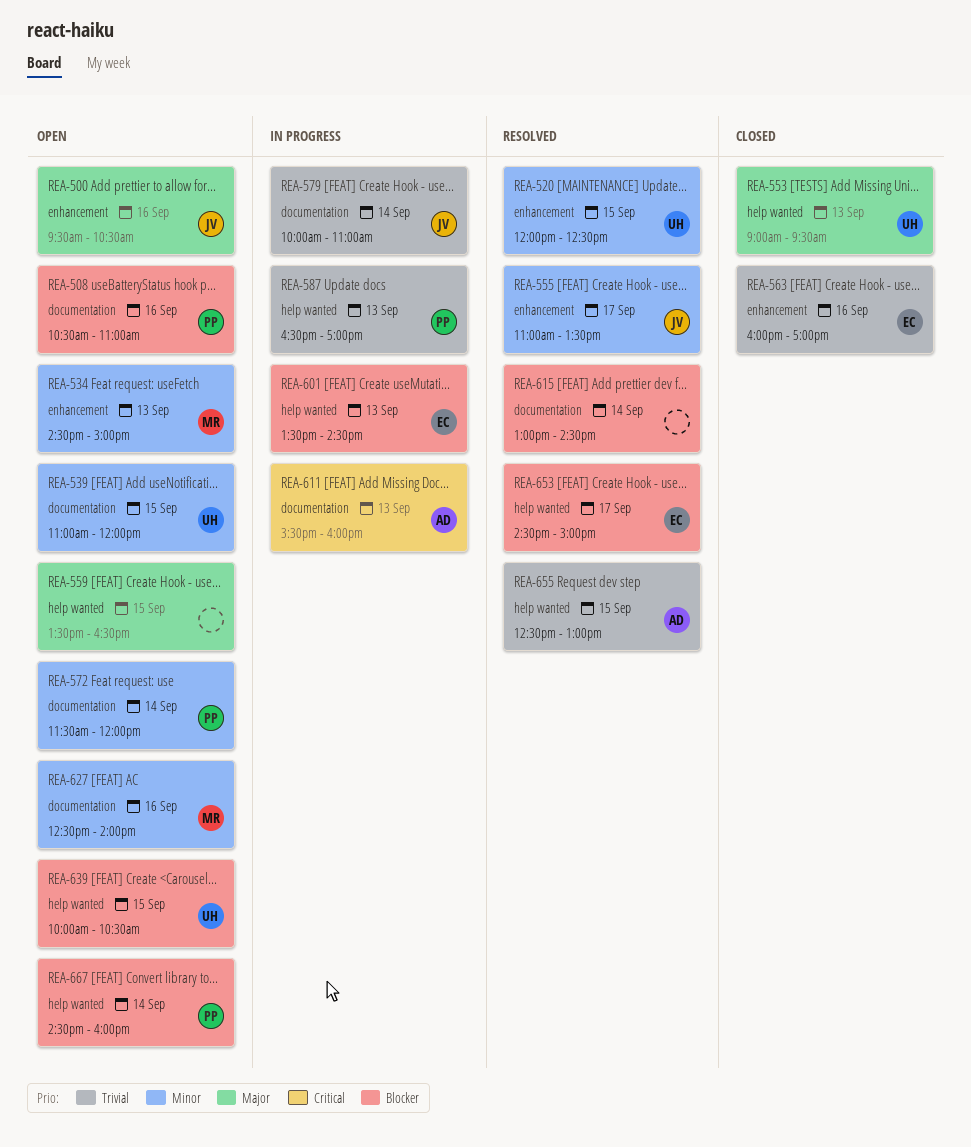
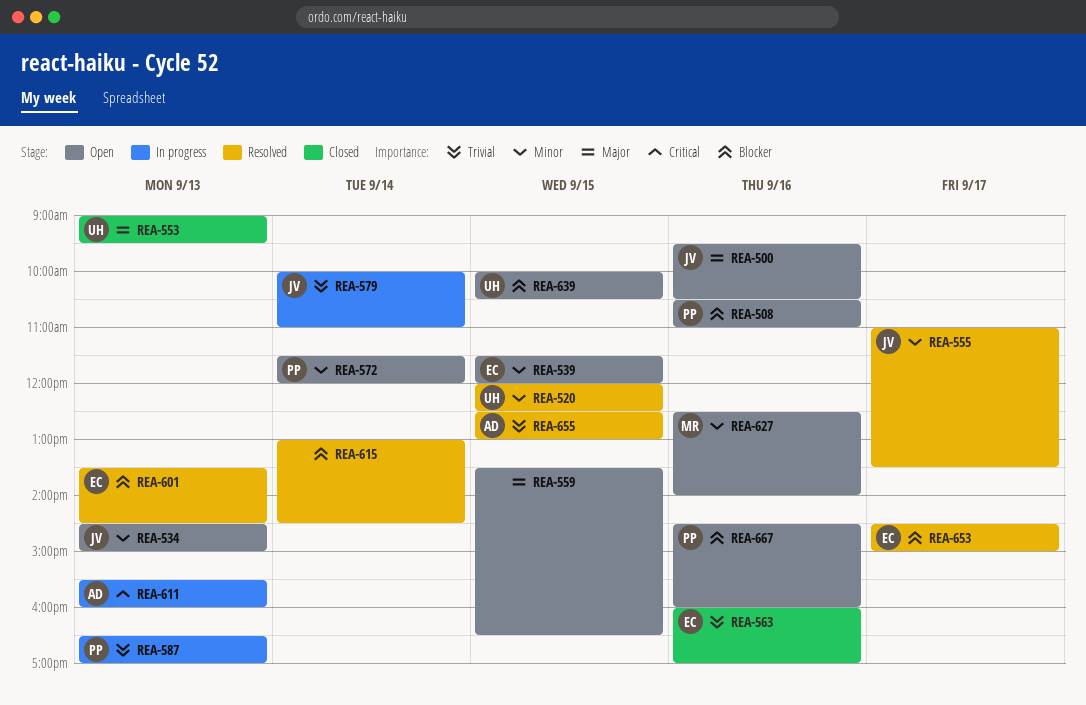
REA-534, owner: MR -> JV
REA-539, owner: UH -> EC
REA-539, begins: 11:00 -> 11:30
REA-601, status: In progress -> Resolved
REA-667, day: Sep 14 -> Sep 16

